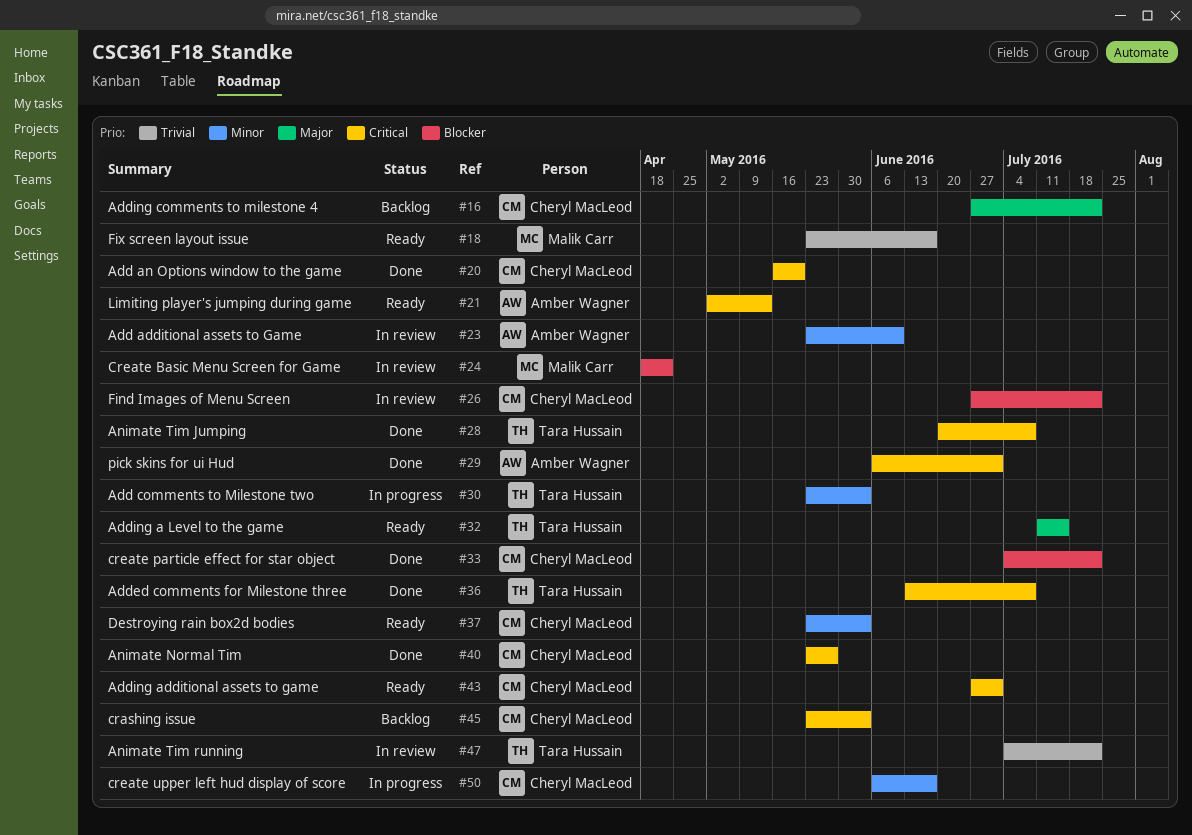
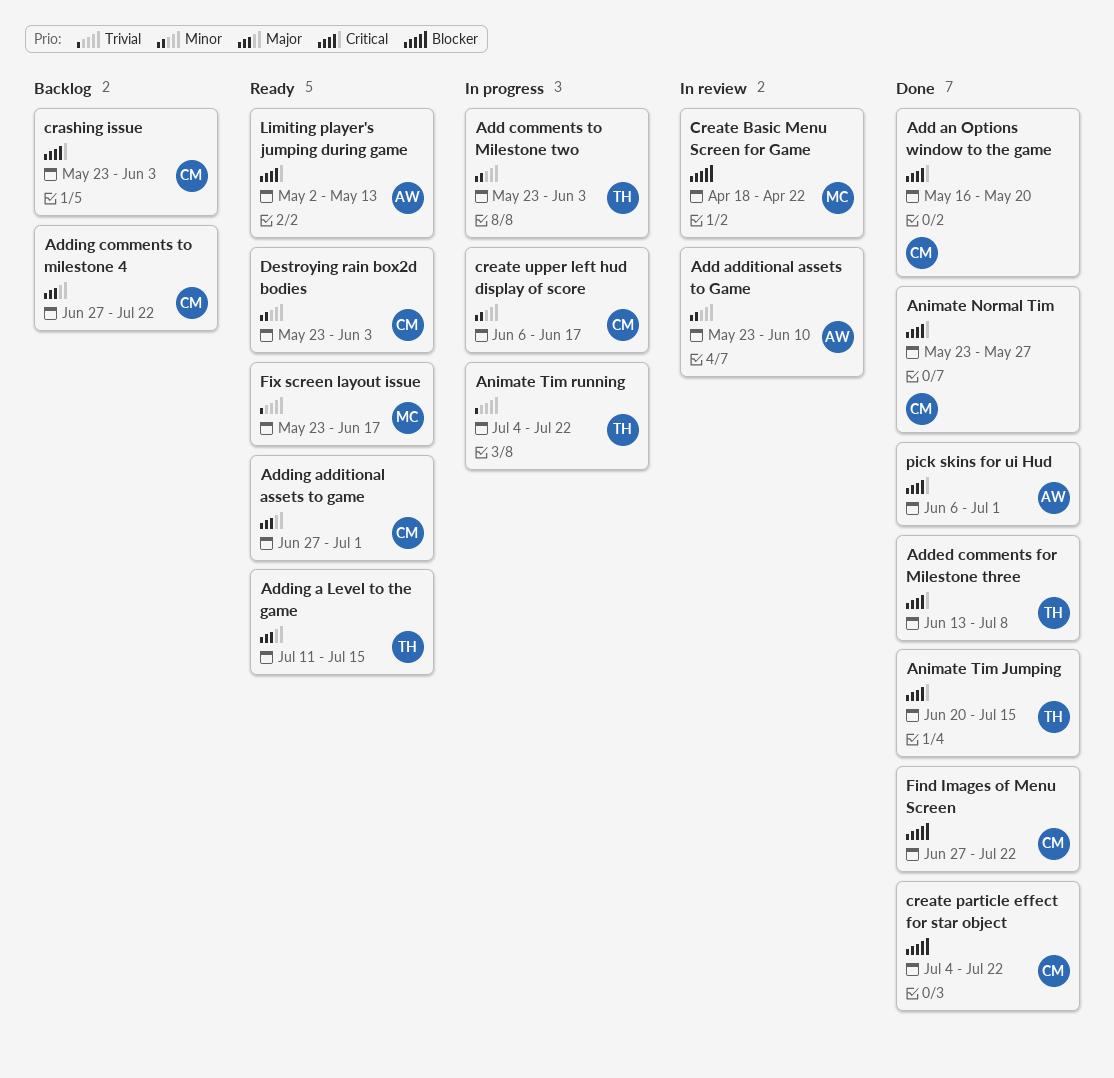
Adding additional assets to game, priority: Critical -> Major
Animate Tim Jumping, due: Jul 8 -> Jul 15
Animate Tim running, status: In review -> In progress
Find Images of Menu Screen, status: In review -> Done

